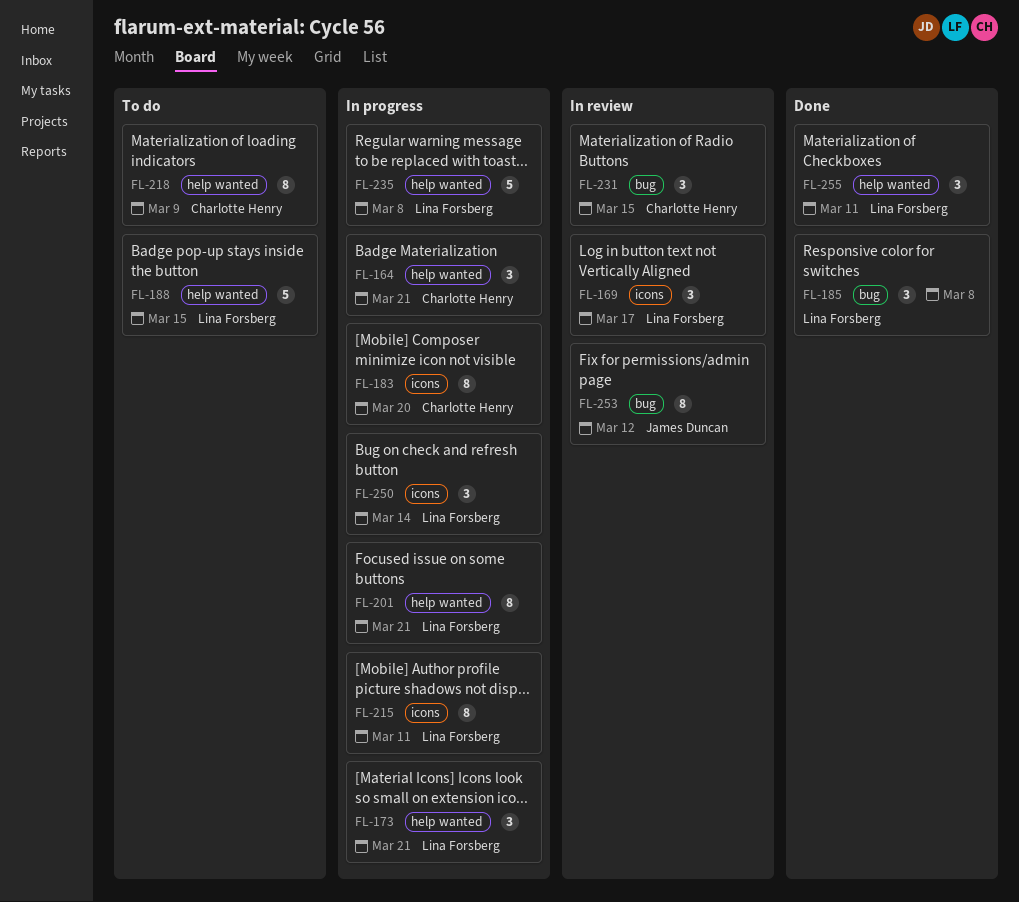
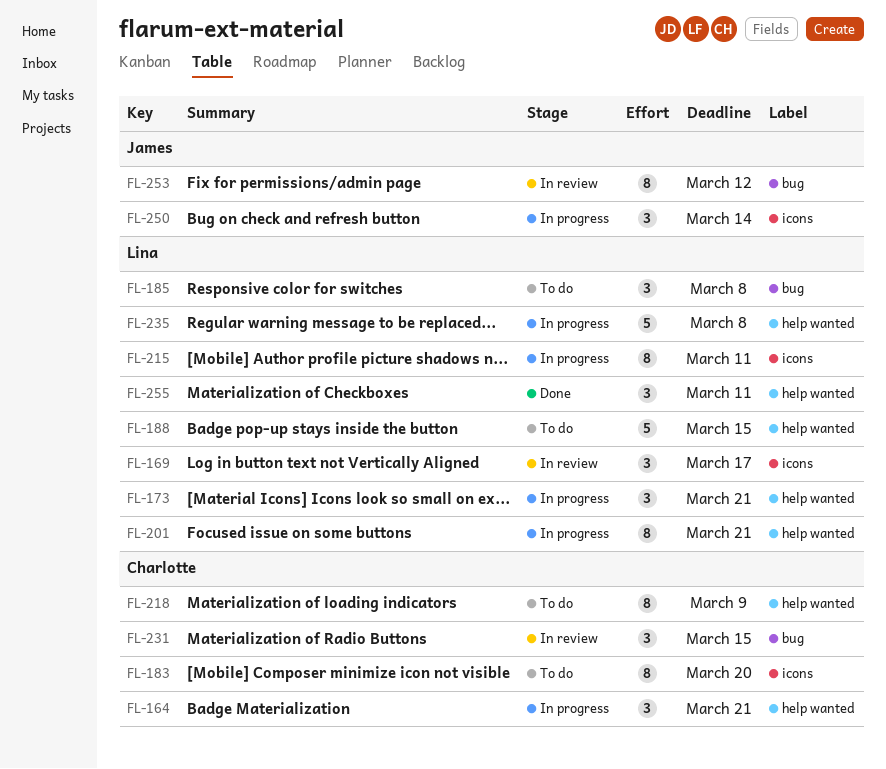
FL-183, status: In progress -> To do
FL-185, status: Done -> To do
FL-250, owner: Lina Forsberg -> James Duncan

